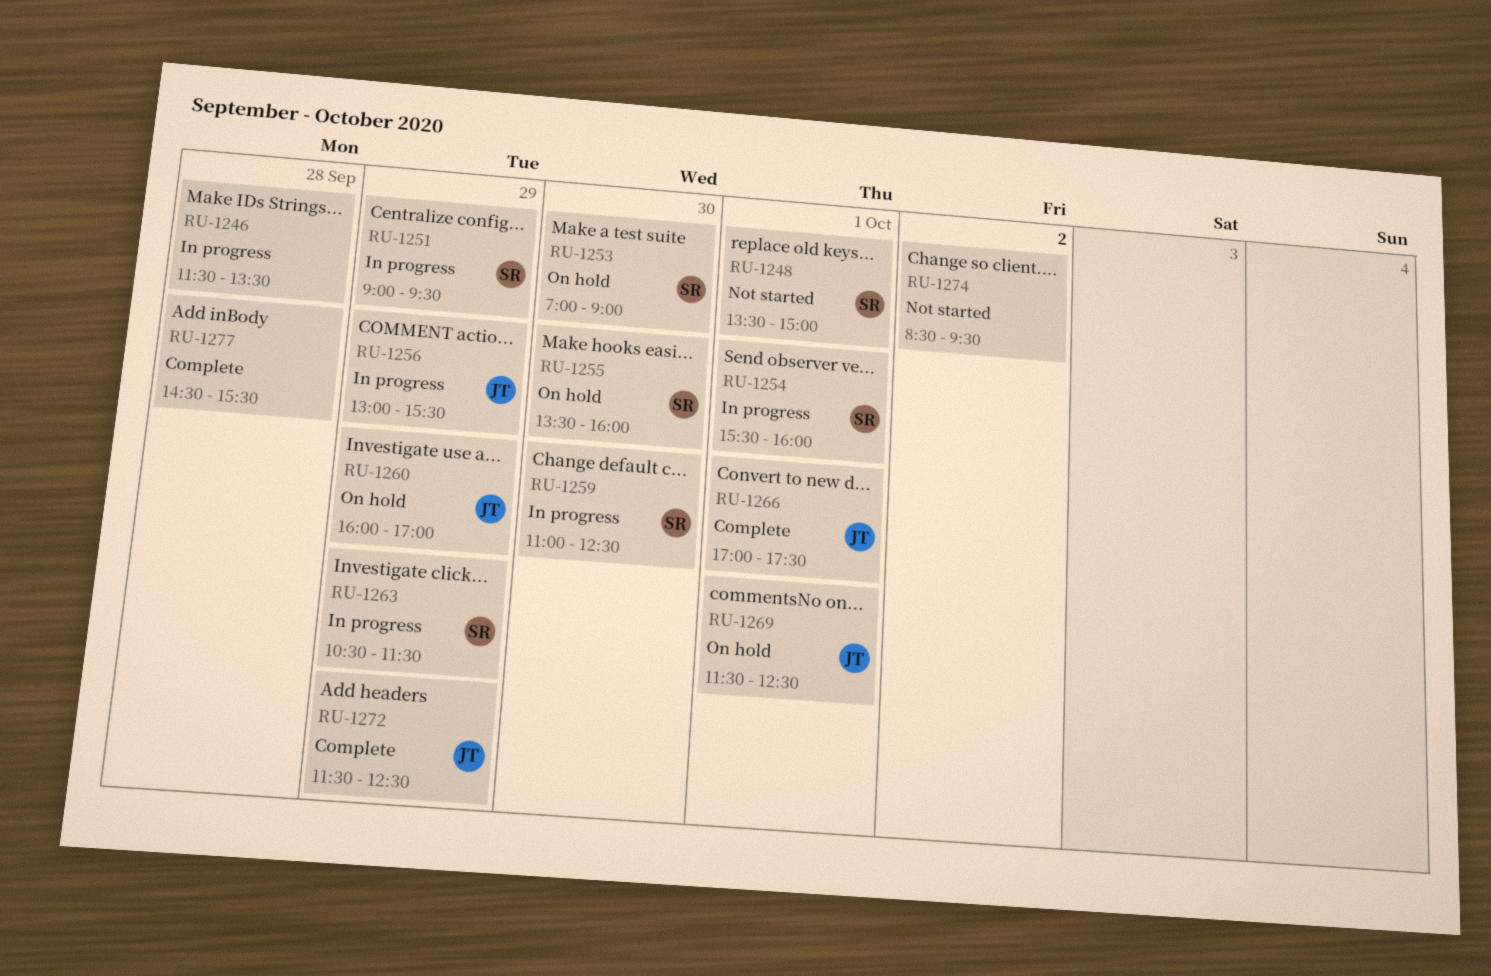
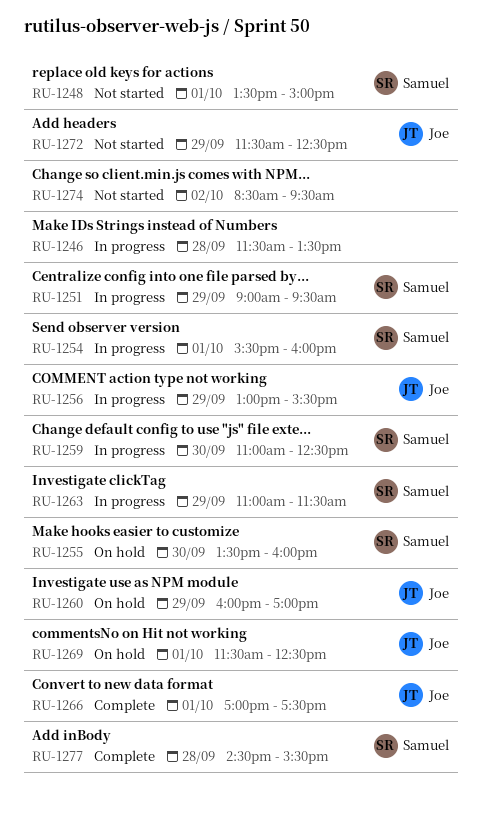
RU-1253: present -> none
RU-1263, begins: 10:30 -> 11:00
RU-1272, status: Complete -> Not started
RU-1277, owner: none -> Samuel

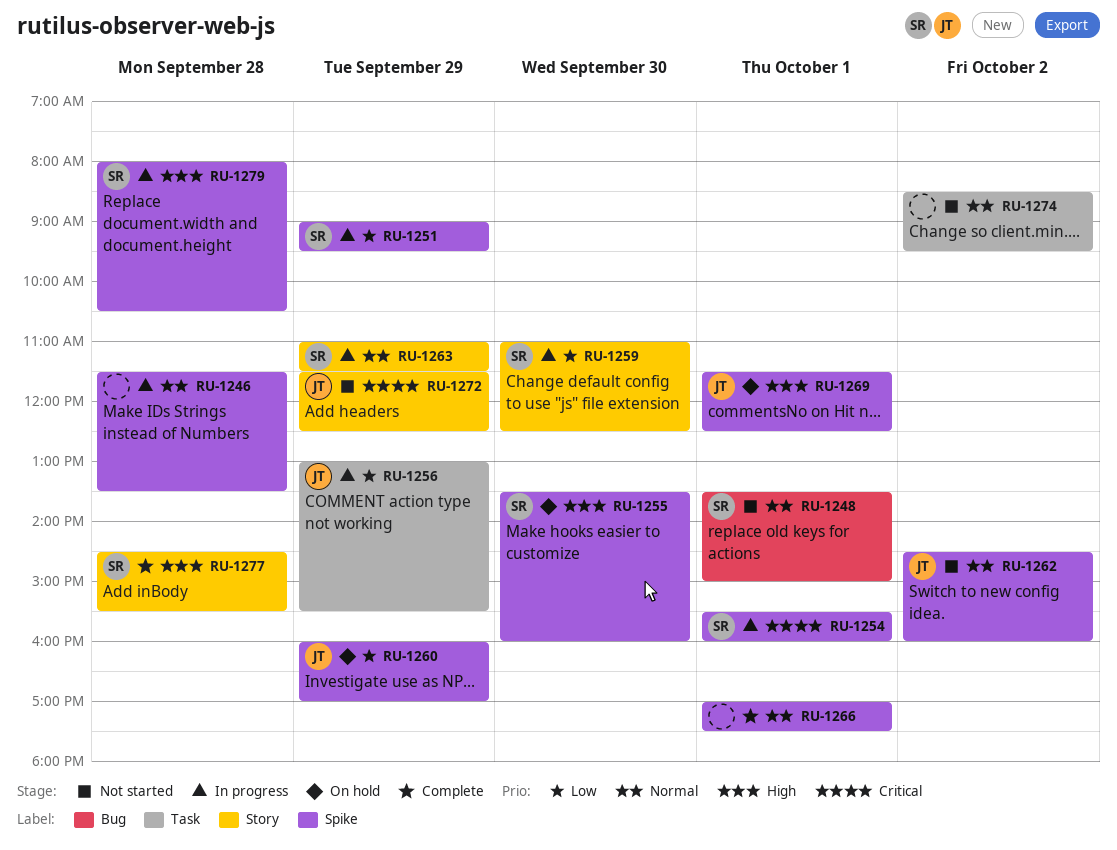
RU-1262: none -> present
RU-1266, owner: Joe -> none
RU-1279: none -> present

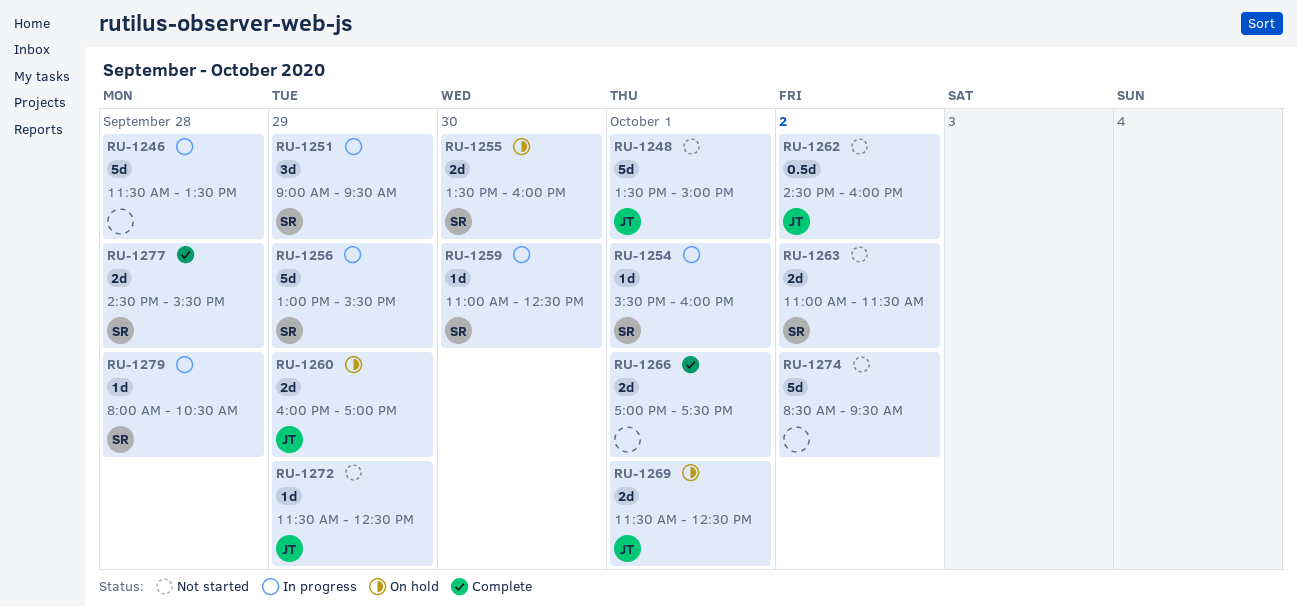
RU-1248, owner: SR -> JT
RU-1256, owner: JT -> SR
RU-1263, status: In progress -> Not started
RU-1263, day: Sep 29 -> Oct 2

